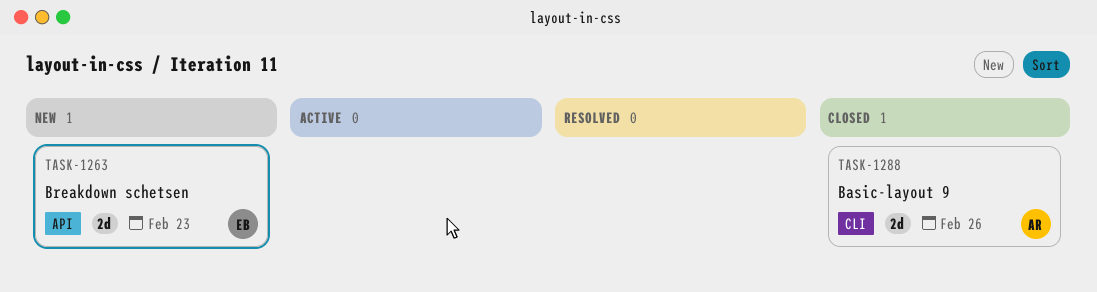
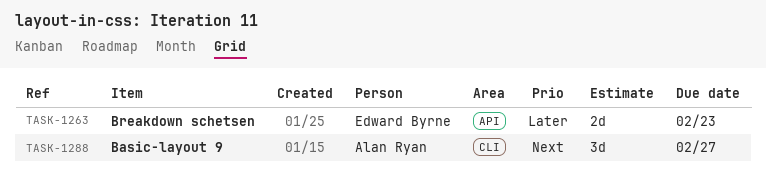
TASK-1288, estimate: 2d -> 3d
TASK-1288, due: Feb 26 -> Feb 27

